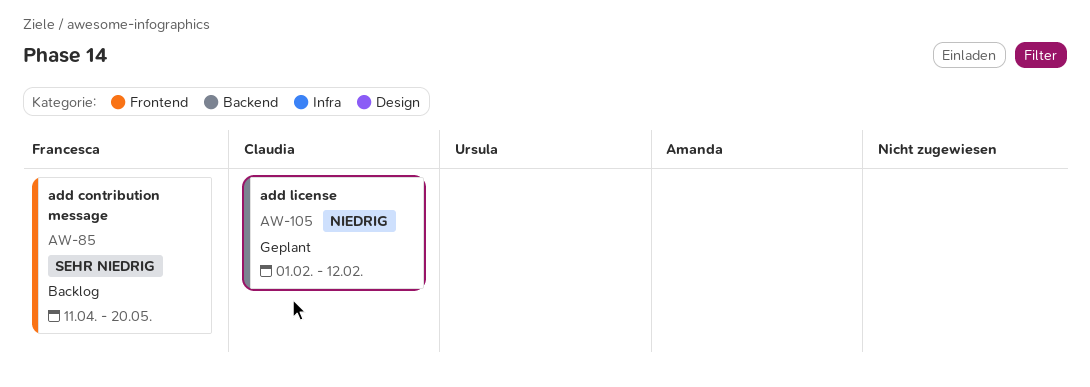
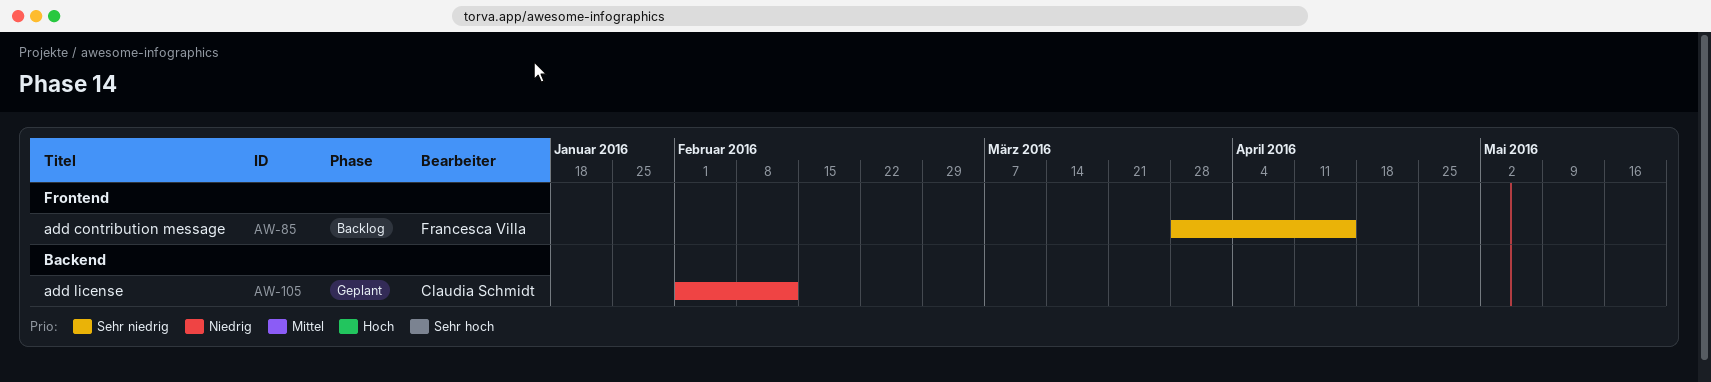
AW-85, start: Apr 11 -> Mar 28
AW-85, due: May 20 -> Apr 15

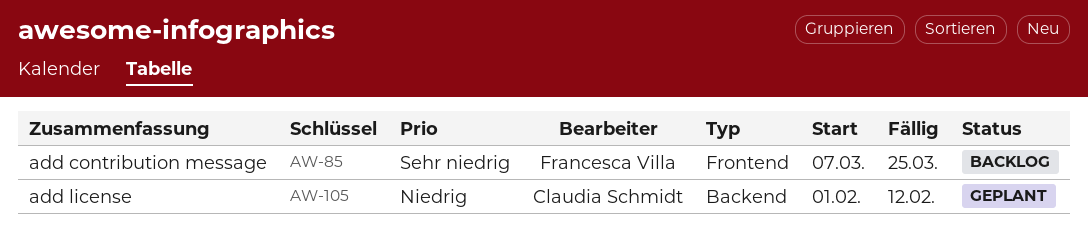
AW-85, start: Mar 28 -> Mar 7
AW-85, due: Apr 15 -> Mar 25

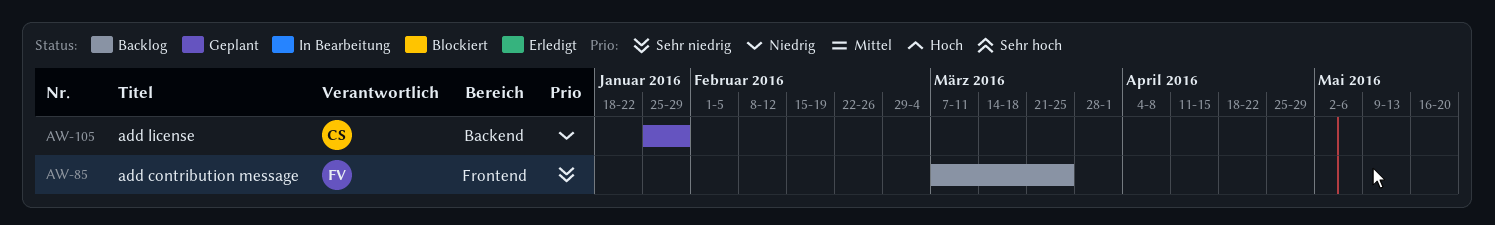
AW-105, start: Feb 1 -> Jan 25
AW-105, due: Feb 12 -> Jan 29

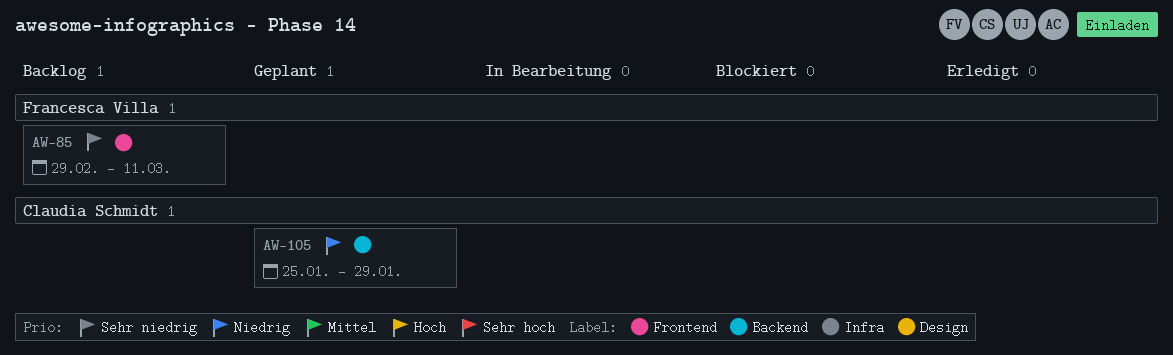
AW-85, start: Mar 7 -> Feb 29
AW-85, due: Mar 25 -> Mar 11

